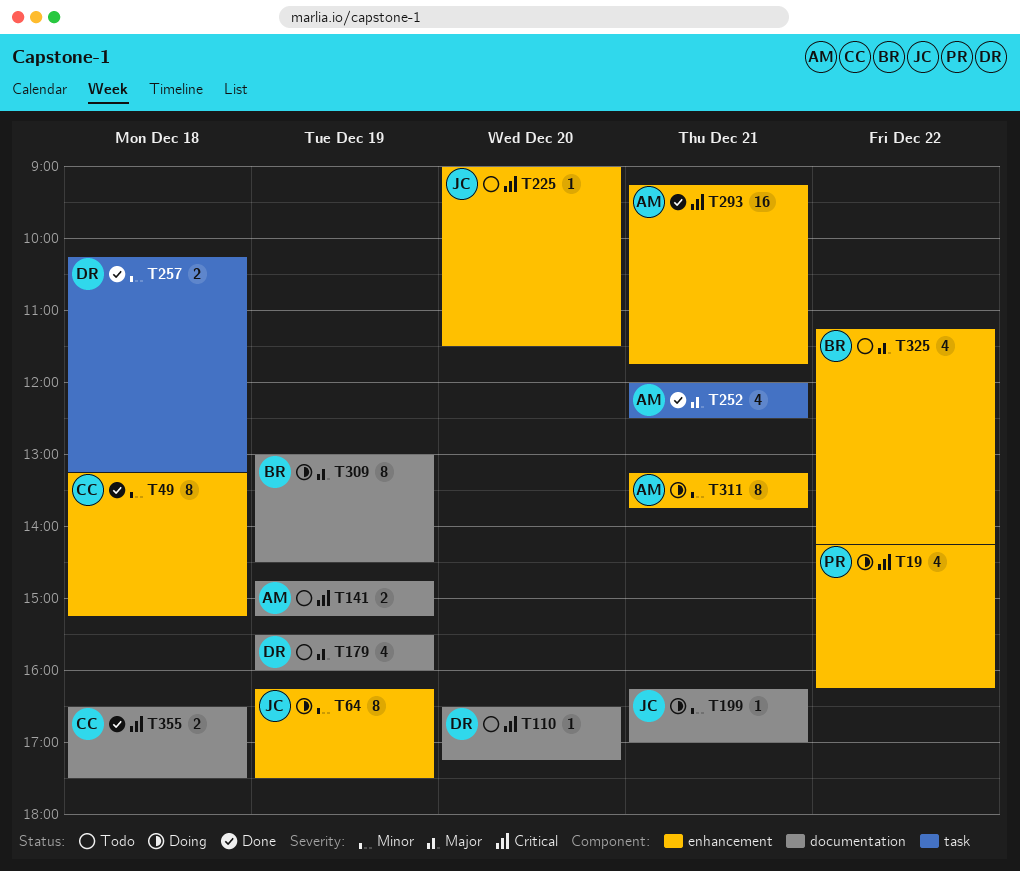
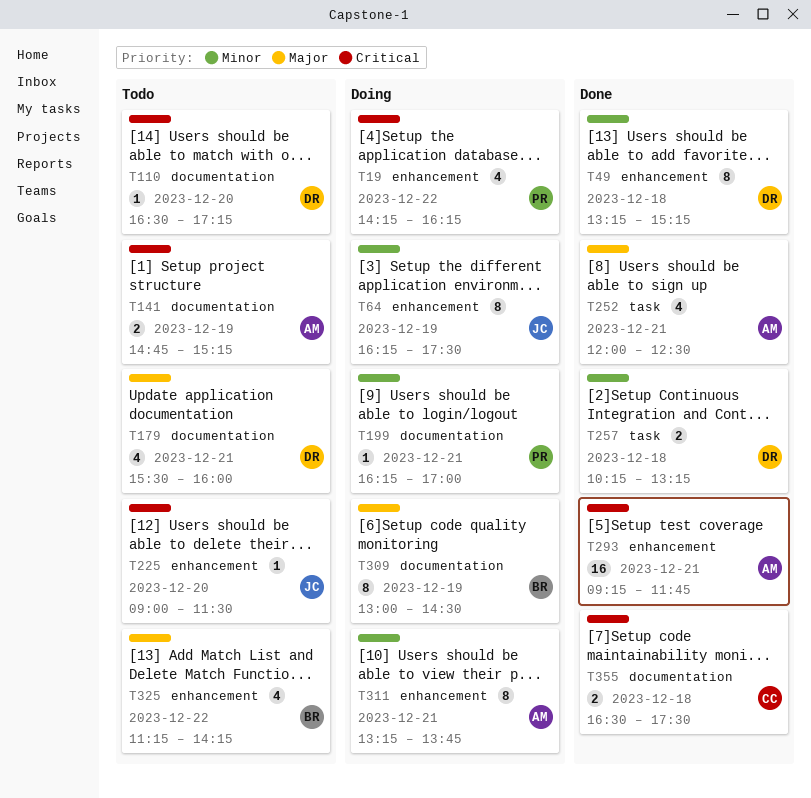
T49, owner: CC -> DR
T179, day: Dec 19 -> Dec 21
T199, owner: JC -> PR

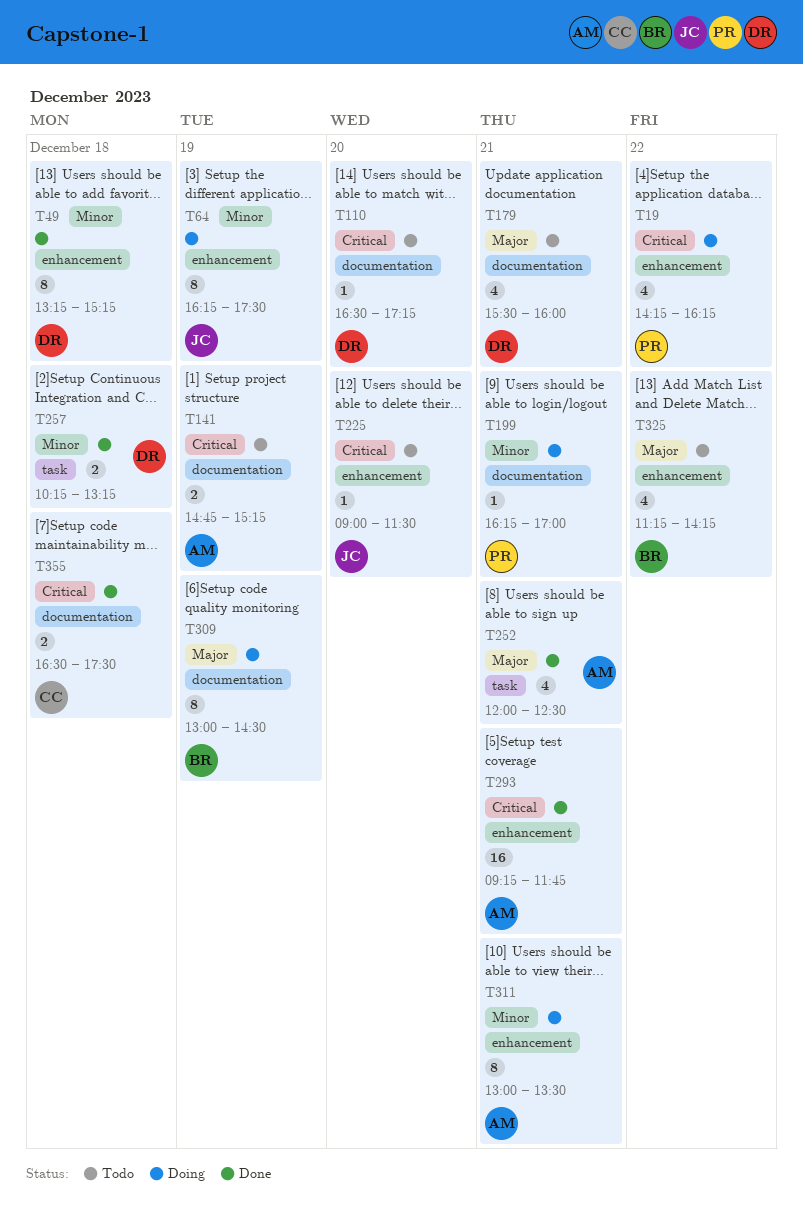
T311, begins: 13:15 -> 13:00
T311, ends: 13:45 -> 13:30

